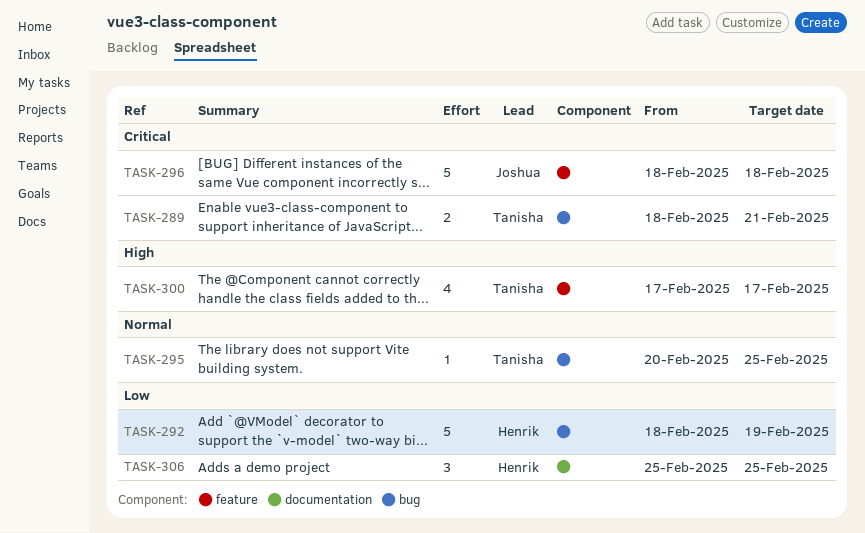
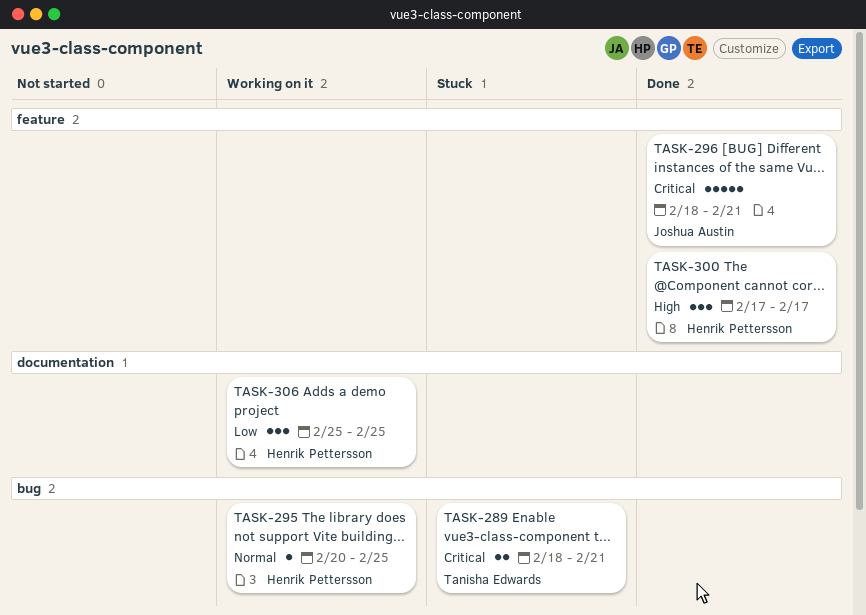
TASK-292: present -> none
TASK-295, owner: Tanisha Edwards -> Henrik Pettersson
TASK-296, due: Feb 18 -> Feb 21
TASK-300, owner: Tanisha Edwards -> Henrik Pettersson
TASK-300, estimate: 4 -> 3

